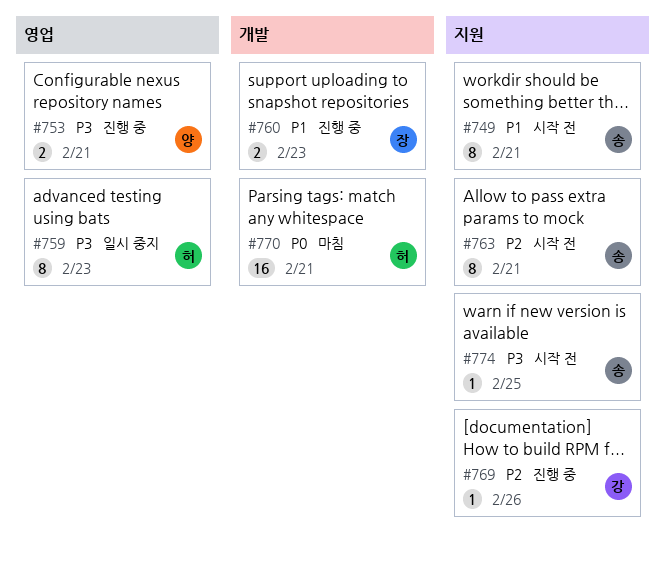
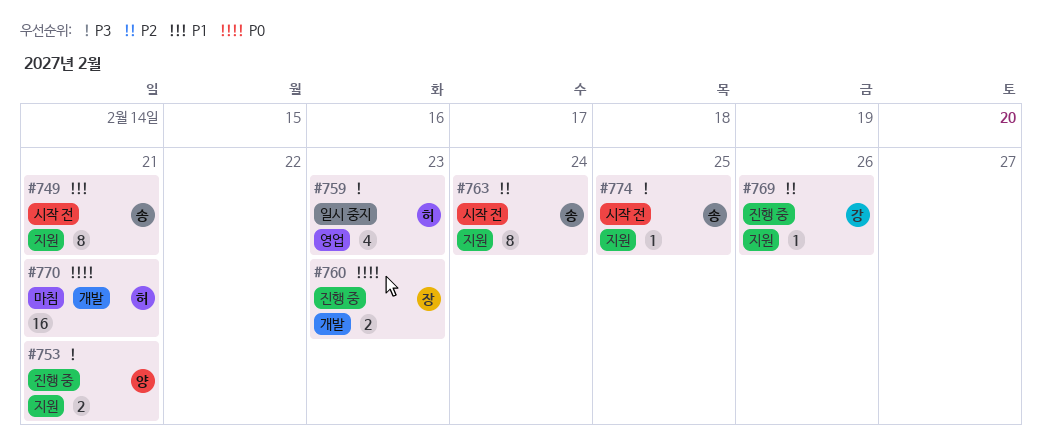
#753, label: 영업 -> 지원
#759, estimate: 8 -> 4
#760, priority: P1 -> P0
#763, due: Feb 21 -> Feb 24

